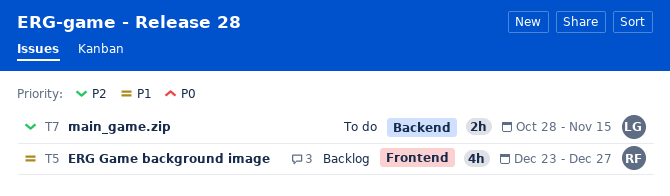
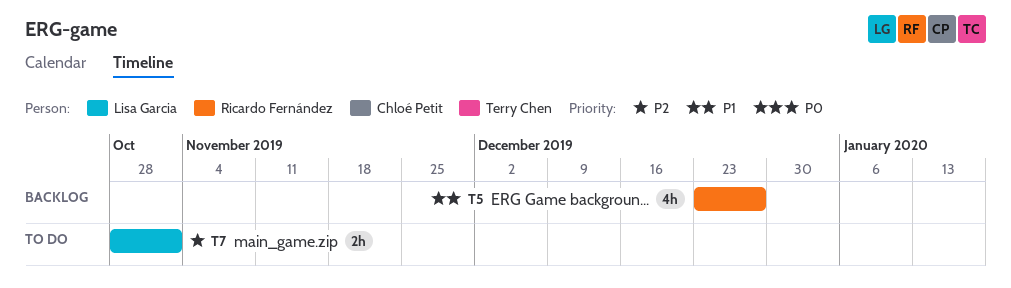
T7, due: Nov 15 -> Nov 1

